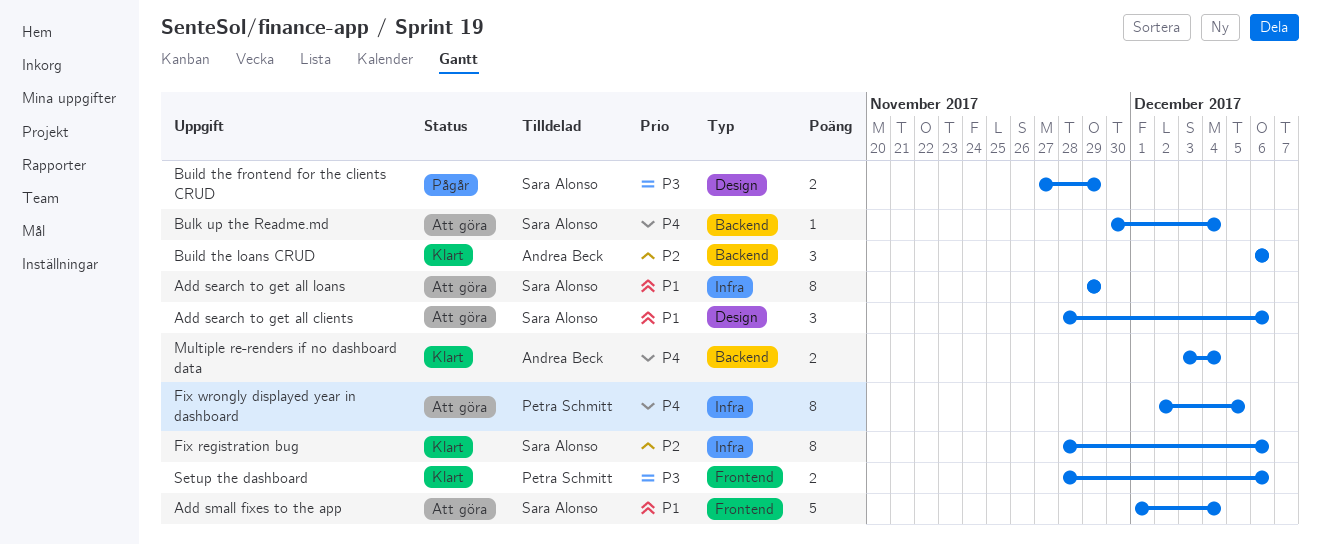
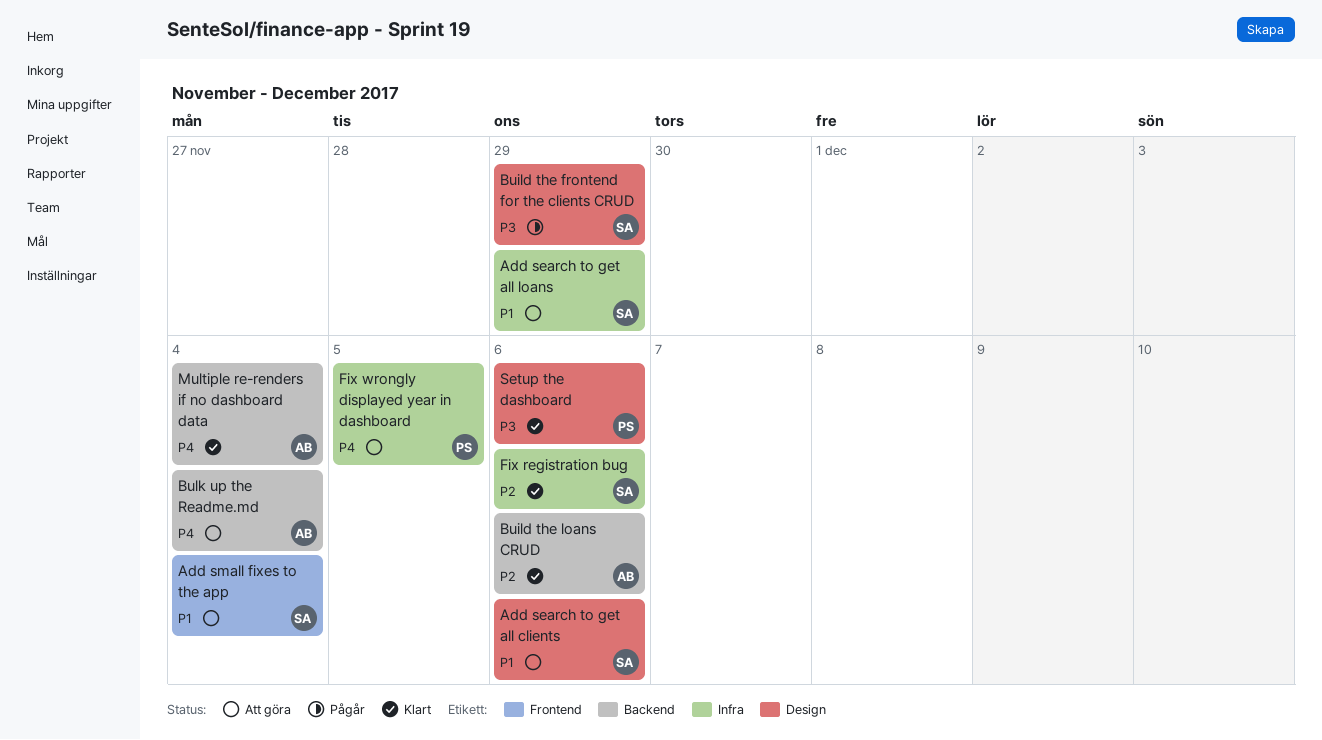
Bulk up the Readme.md, owner: Sara Alonso -> Andrea Beck
Setup the dashboard, label: Frontend -> Design

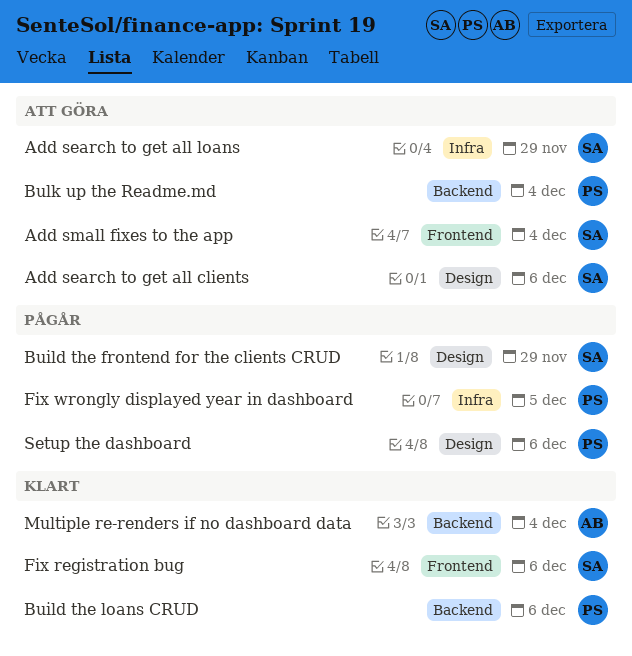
Build the loans CRUD, owner: AB -> PS
Bulk up the Readme.md, owner: AB -> PS
Fix registration bug, label: Infra -> Frontend
Fix wrongly displayed year in dashboard, status: Att göra -> Pågår
Setup the dashboard, status: Klart -> Pågår

